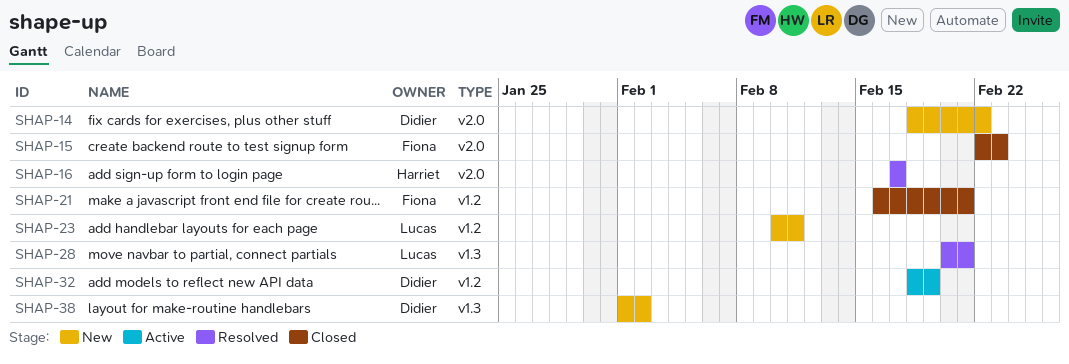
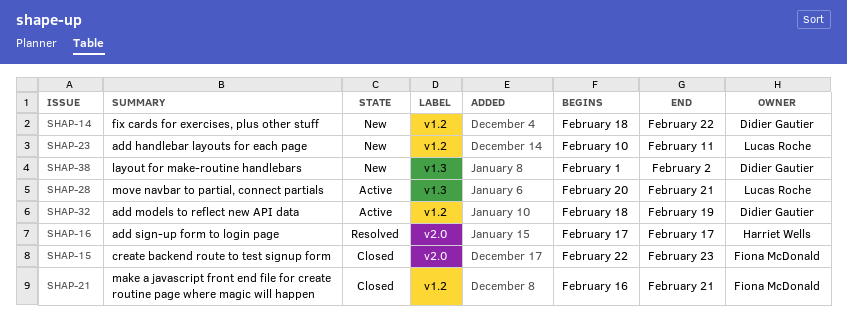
SHAP-14, label: v2.0 -> v1.2
SHAP-28, status: Resolved -> Active

